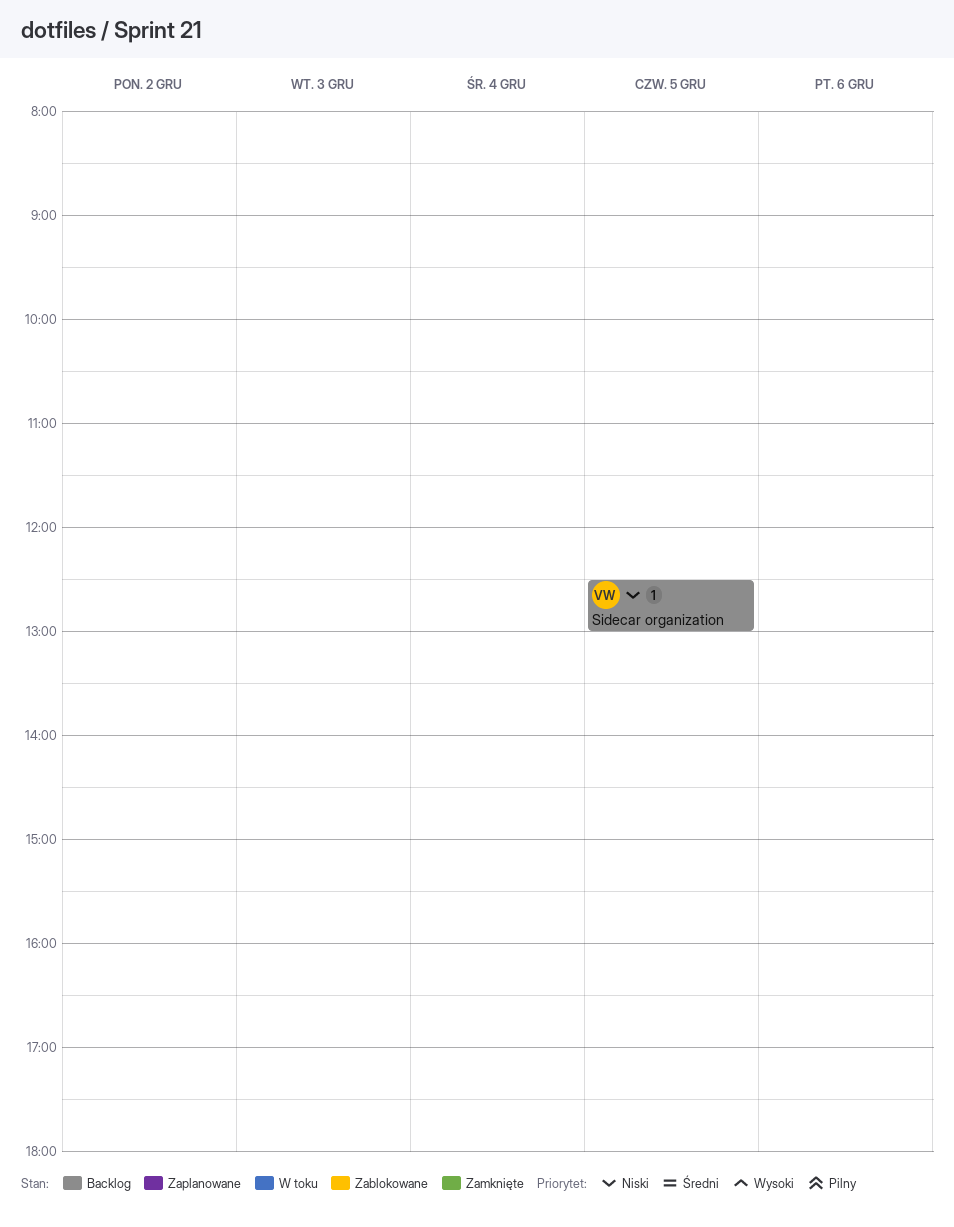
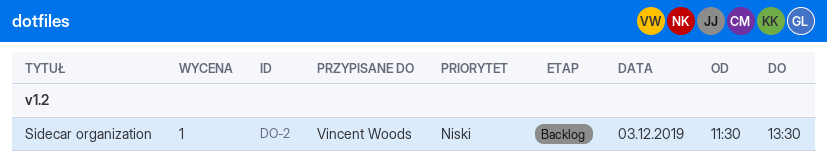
Sidecar organization, day: Dec 5 -> Dec 3
Sidecar organization, begins: 12:30 -> 11:30
Sidecar organization, ends: 13:00 -> 13:30

